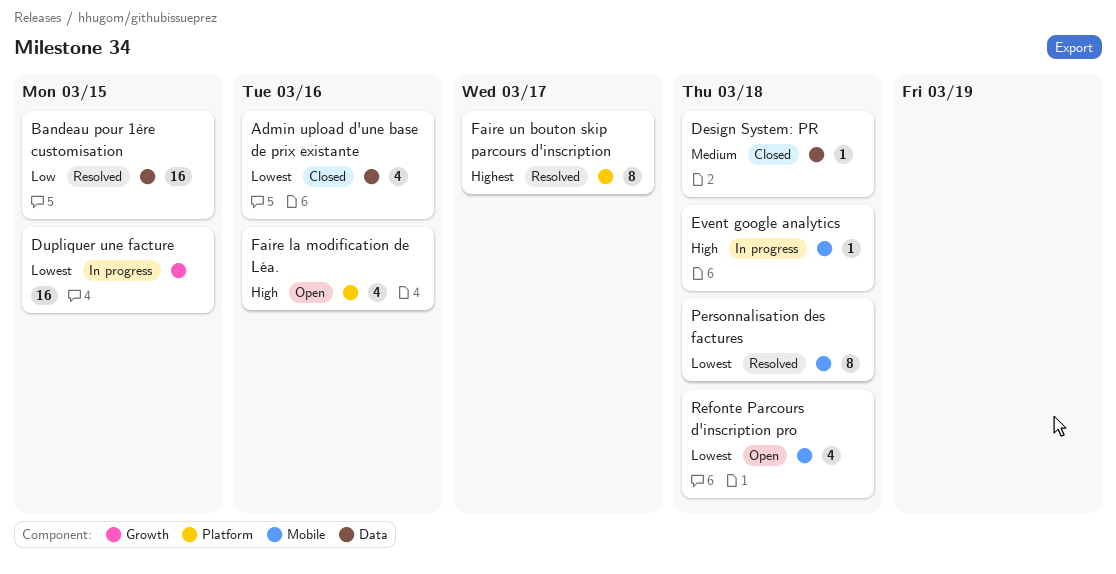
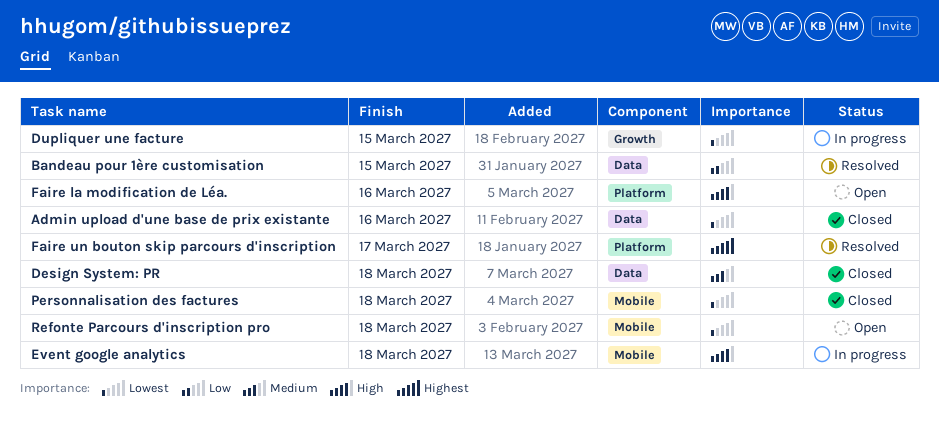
Personnalisation des factures, status: Resolved -> Closed

